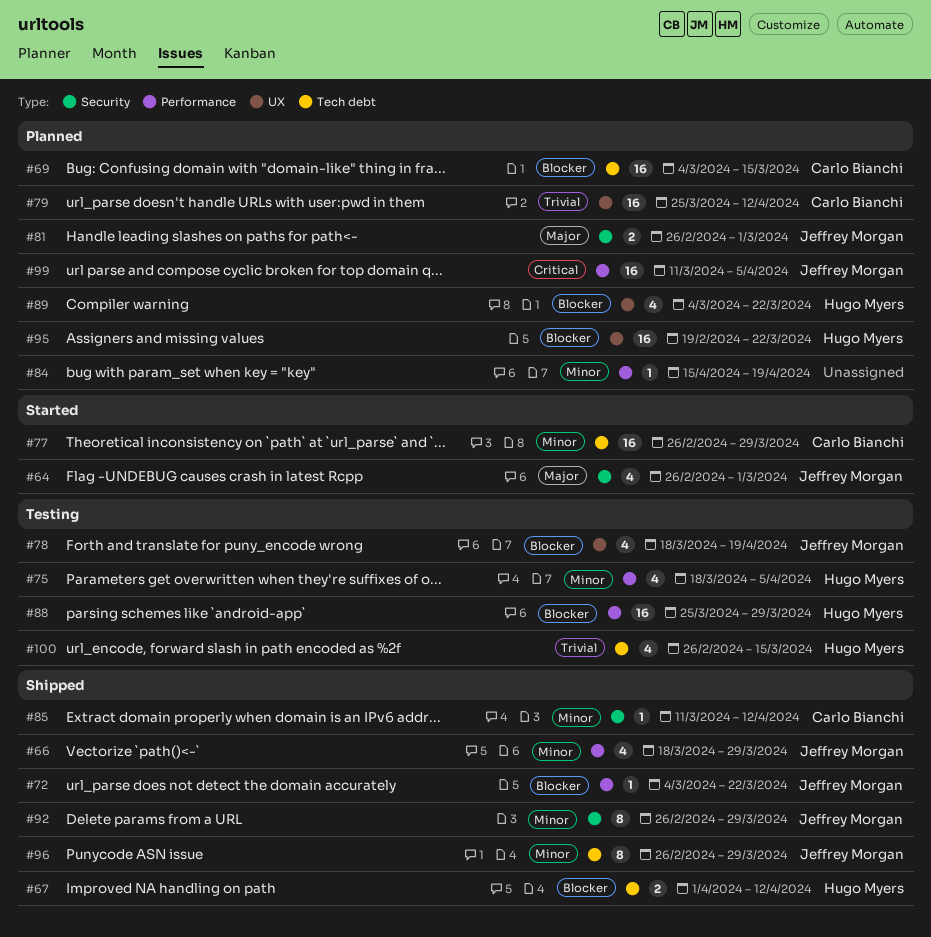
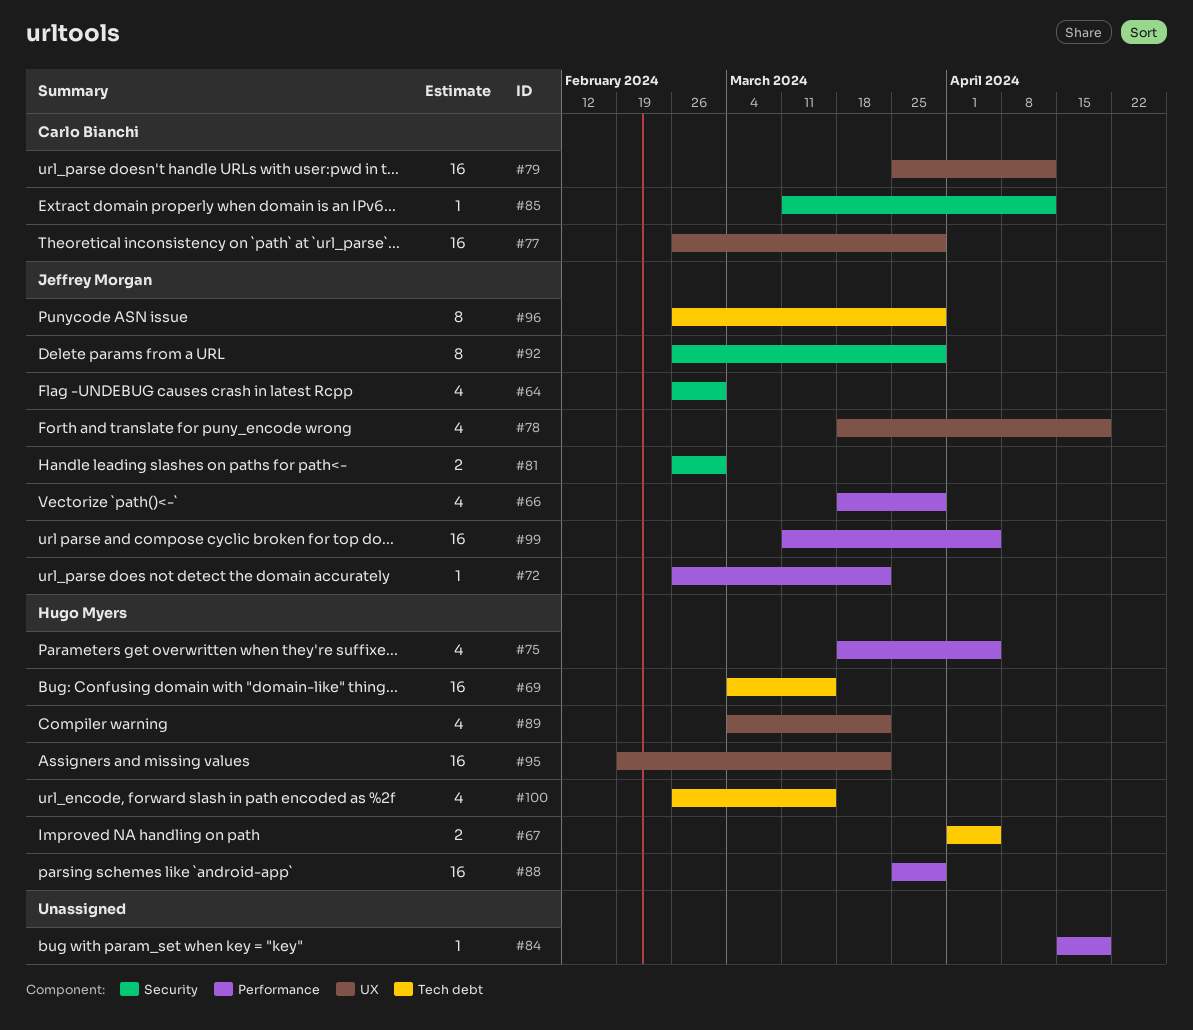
#67, due: Apr 12 -> Apr 5
#69, owner: Carlo Bianchi -> Hugo Myers
#72, start: Mar 4 -> Feb 26
#77, label: Tech debt -> UX

